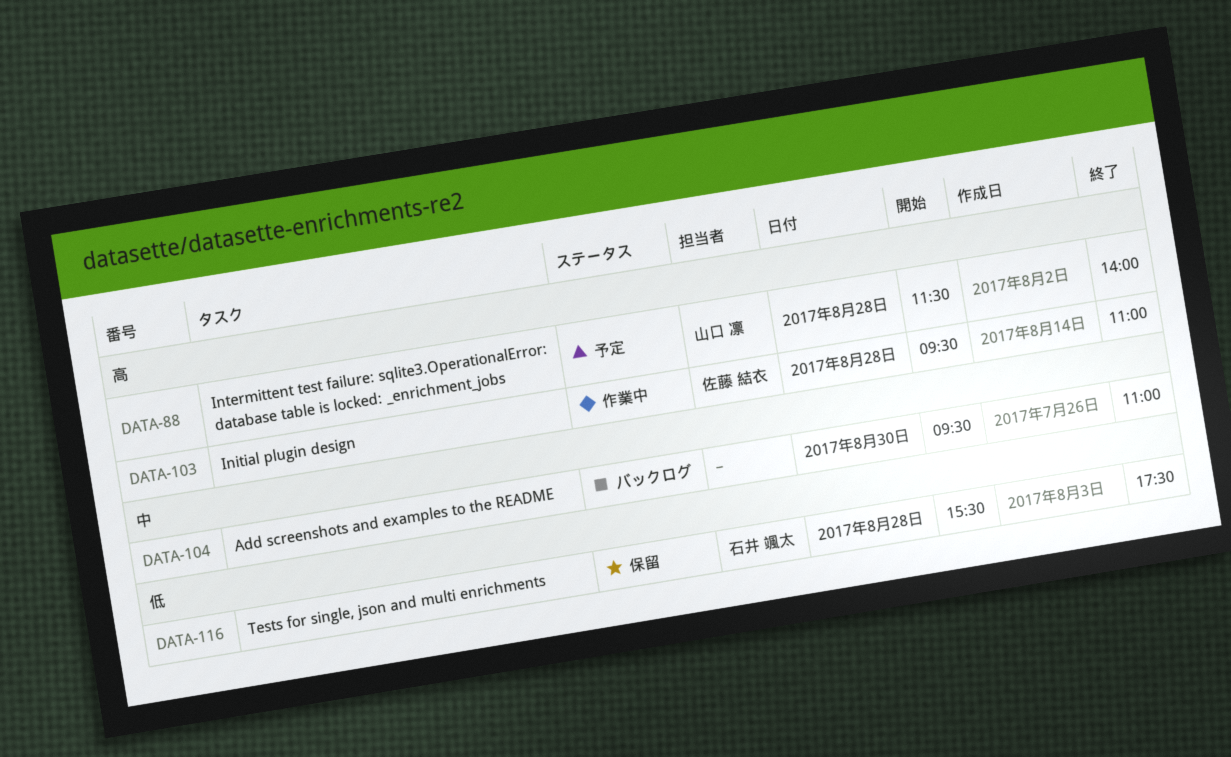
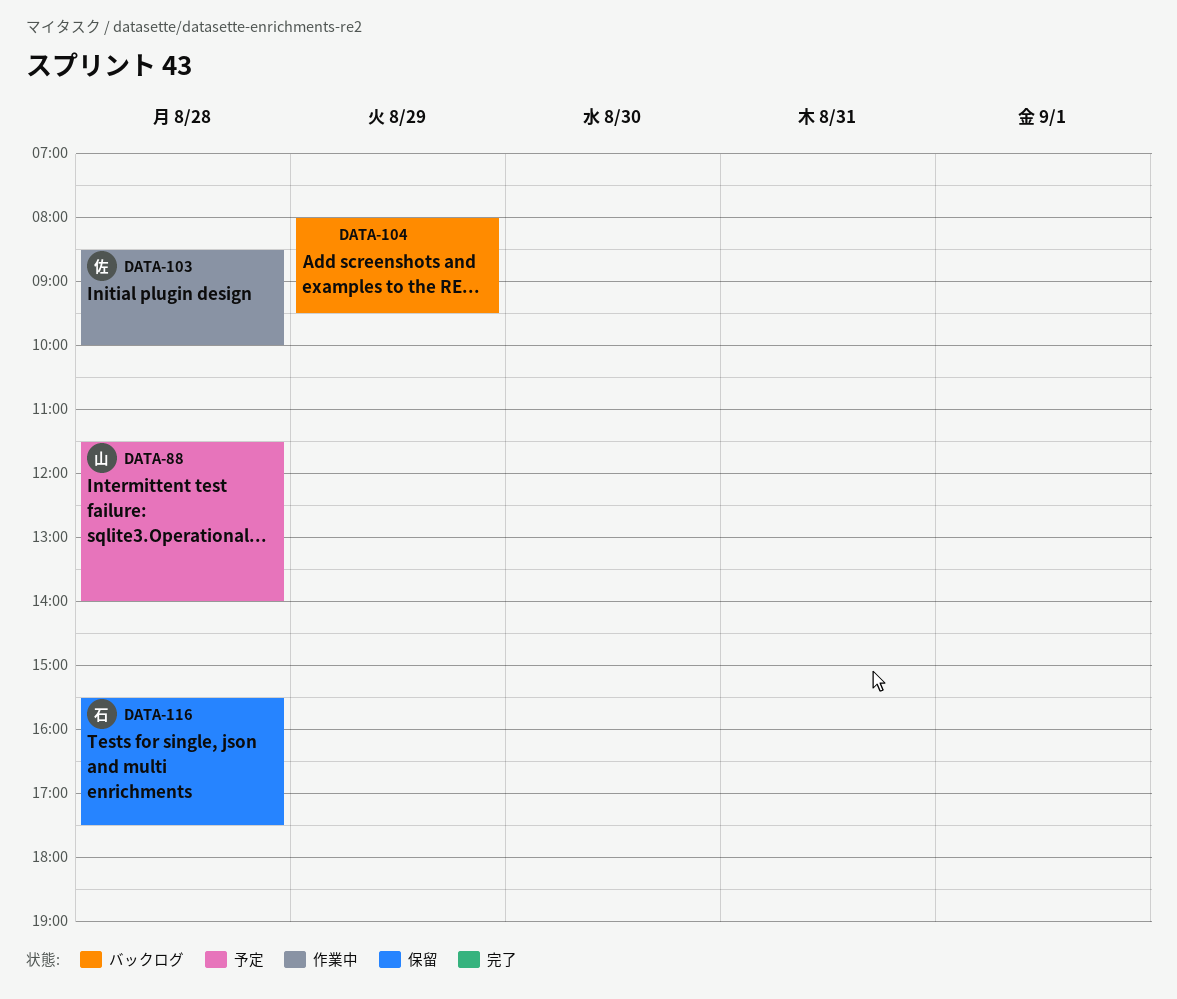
DATA-103, begins: 09:30 -> 08:30
DATA-103, ends: 11:00 -> 10:00
DATA-104, day: Aug 30 -> Aug 29
DATA-104, begins: 09:30 -> 08:00
DATA-104, ends: 11:00 -> 09:30

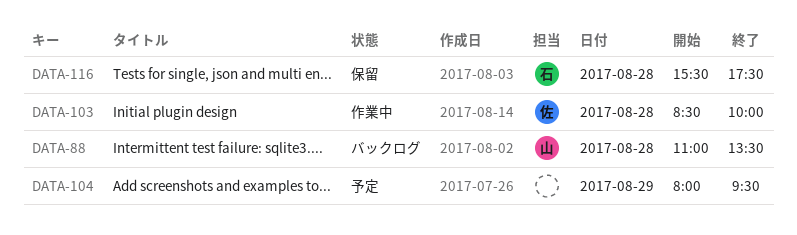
DATA-88, status: 予定 -> バックログ
DATA-88, begins: 11:30 -> 11:00
DATA-88, ends: 14:00 -> 13:30
DATA-104, status: バックログ -> 予定

